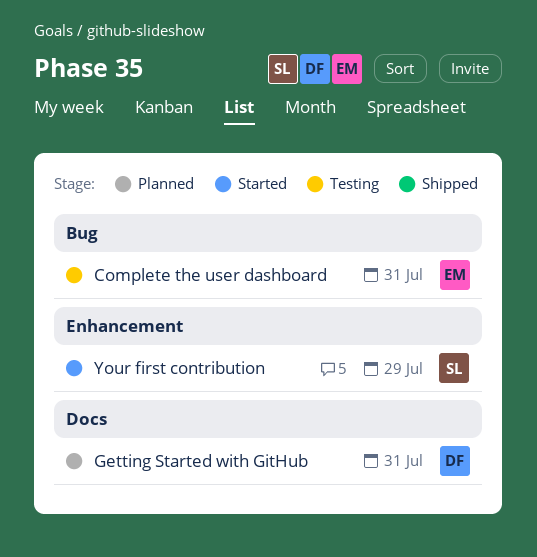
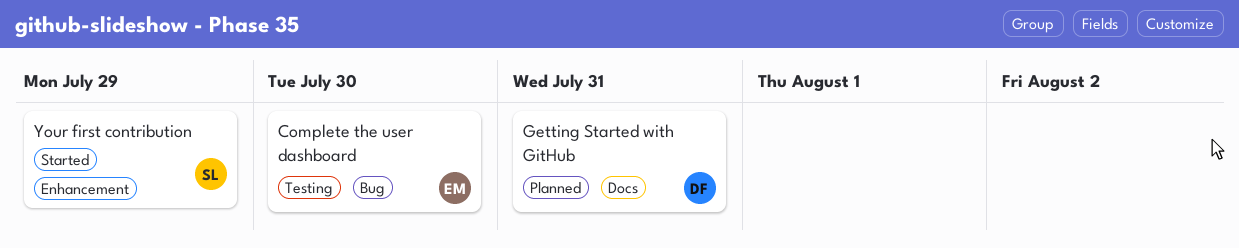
Complete the user dashboard, due: Jul 31 -> Jul 30

